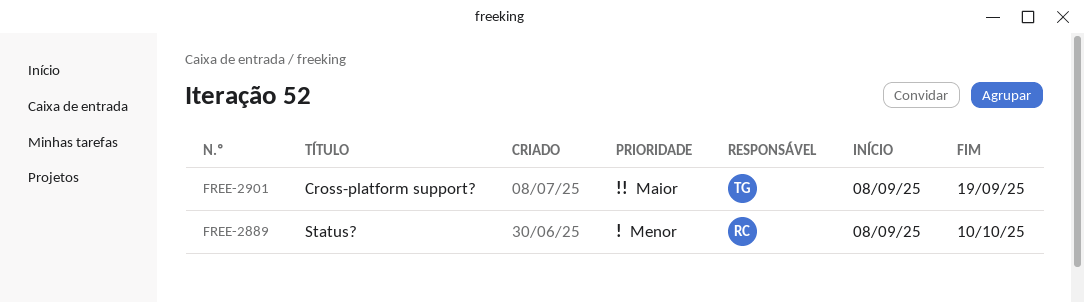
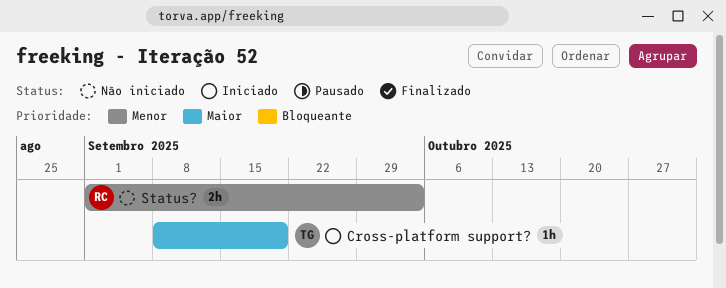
Status?, start: Sep 8 -> Sep 1
Status?, due: Oct 10 -> Oct 3

